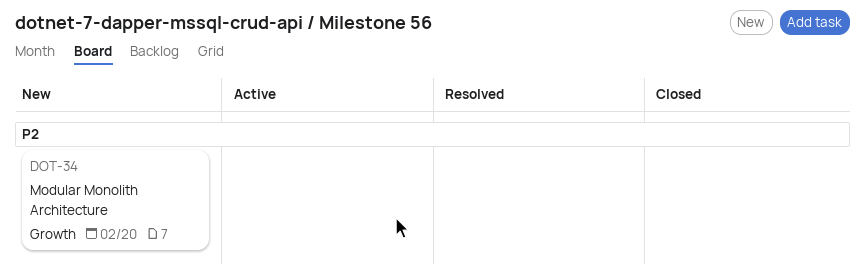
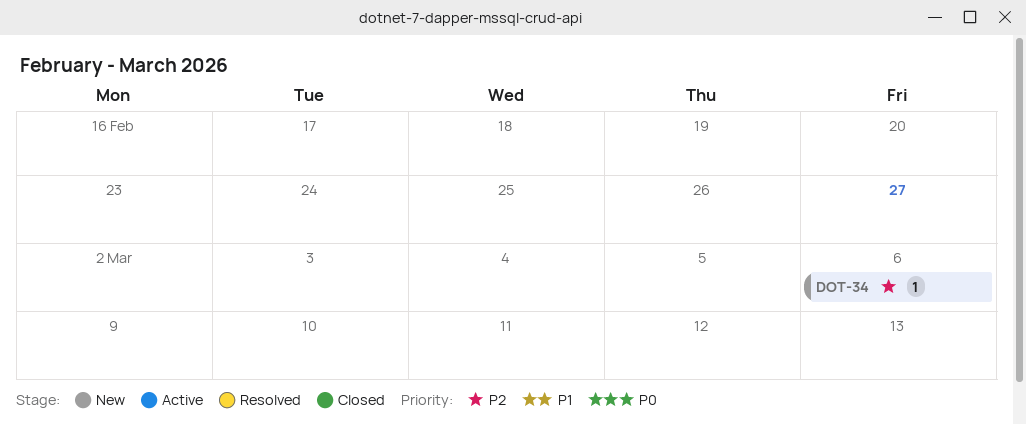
DOT-34, due: Feb 20 -> Mar 6

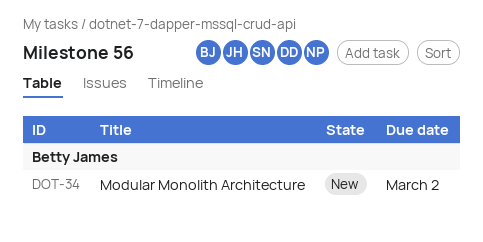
DOT-34, due: Mar 6 -> Mar 2

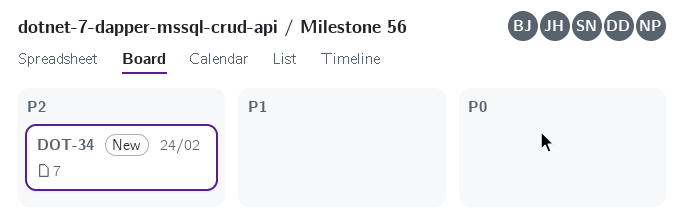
DOT-34, due: Mar 2 -> Feb 24

